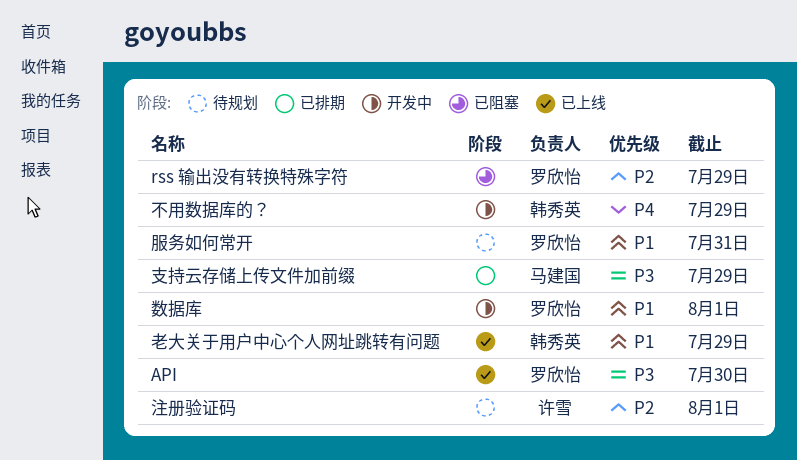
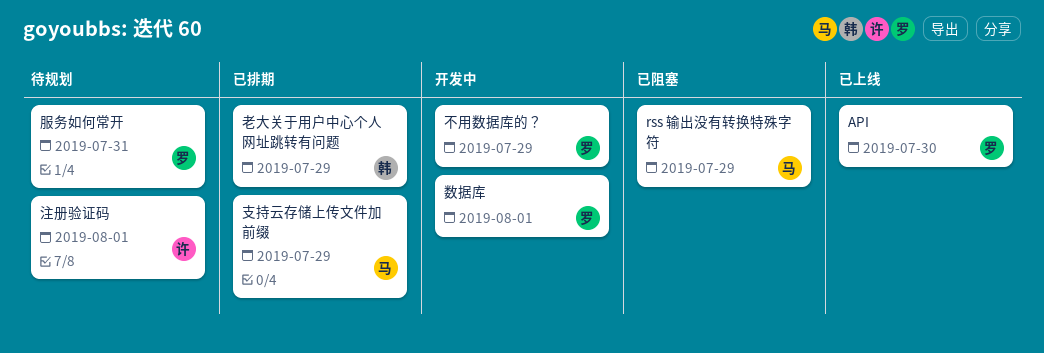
rss 输出没有转换特殊字符, owner: 罗欣怡 -> 马建国
不用数据库的？, owner: 韩秀英 -> 罗欣怡
老大关于用户中心个人网址跳转有问题, status: 已上线 -> 已排期

